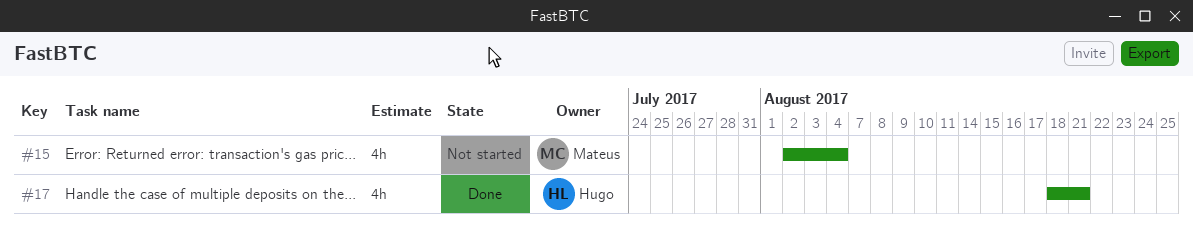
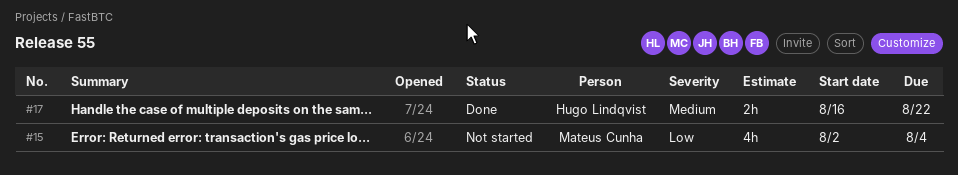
#17, estimate: 4h -> 2h
#17, start: Aug 18 -> Aug 16
#17, due: Aug 21 -> Aug 22

